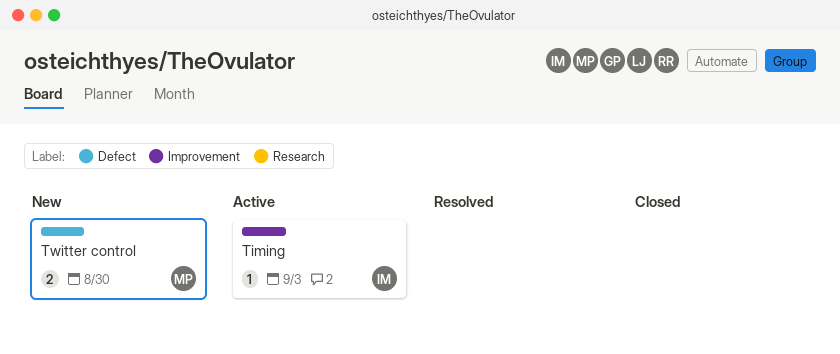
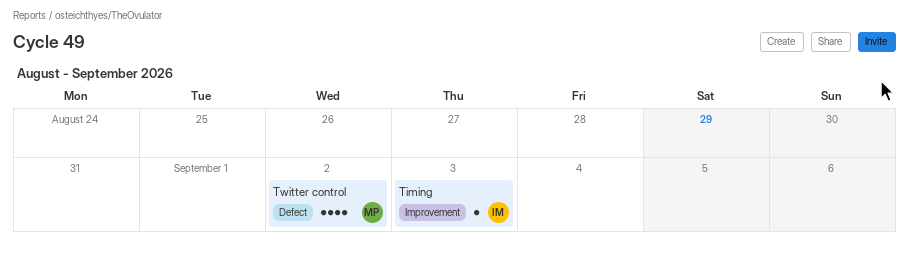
Twitter control, estimate: 2 -> 4
Twitter control, due: Aug 30 -> Sep 2

